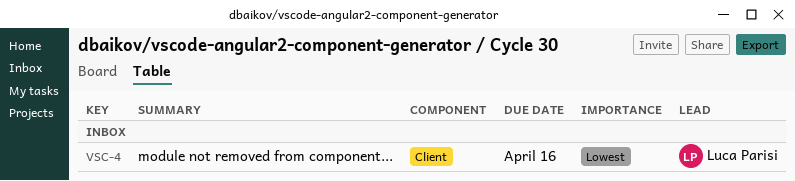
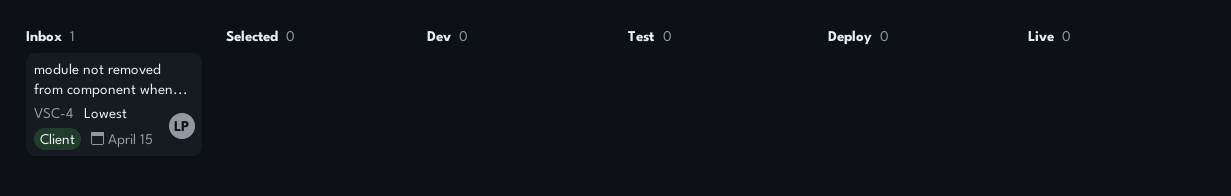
VSC-4, due: Apr 16 -> Apr 15

